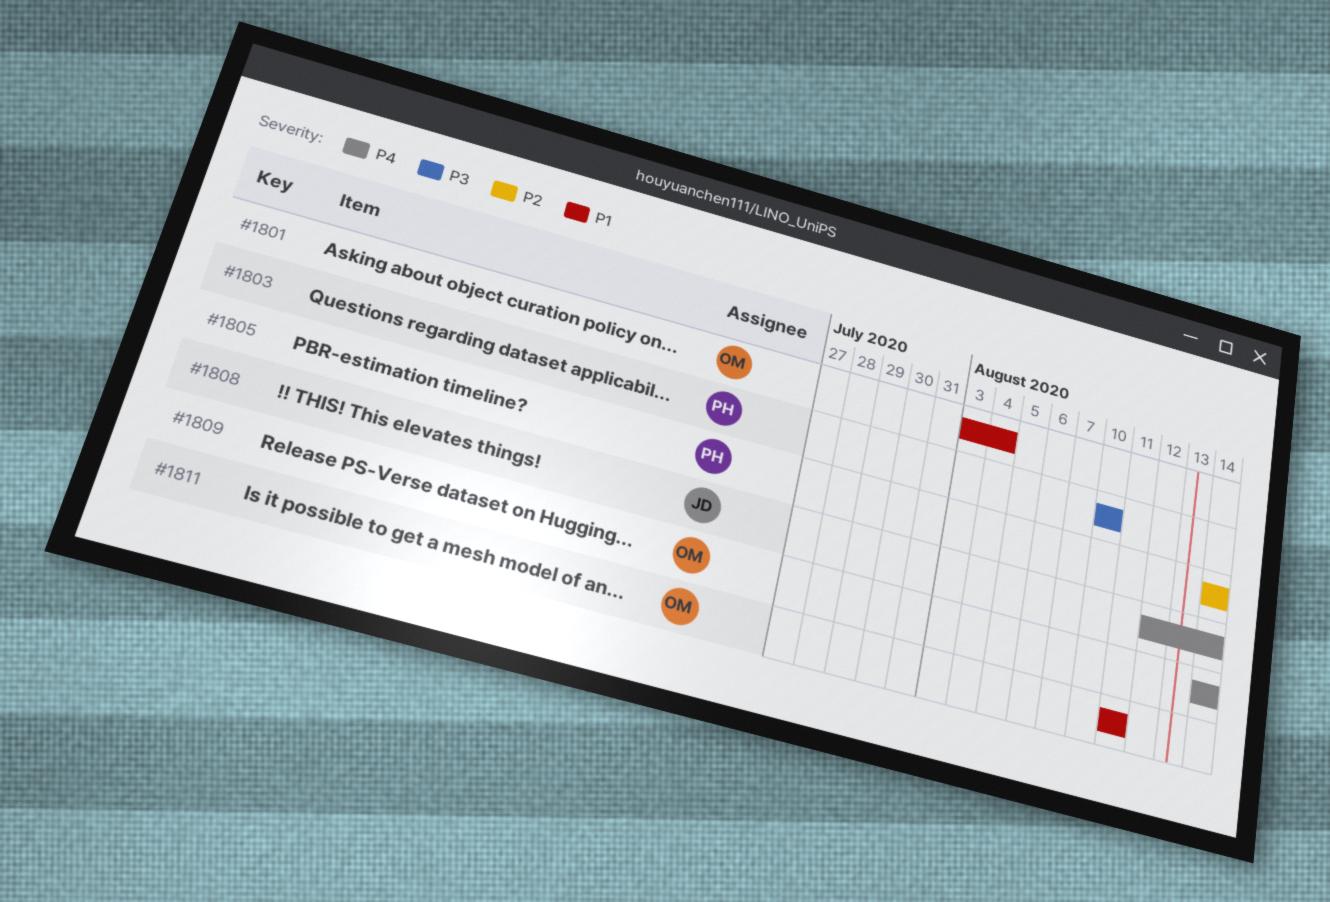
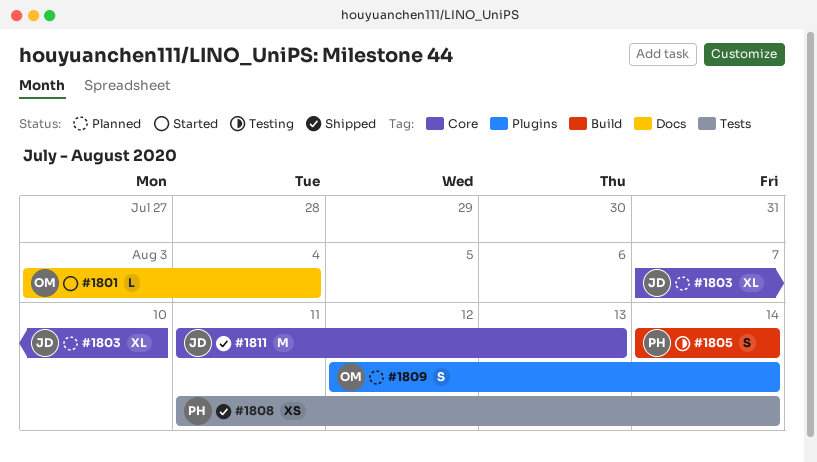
#1803, owner: PH -> JD
#1803, start: Aug 10 -> Aug 7
#1808, owner: JD -> PH
#1808, start: Aug 12 -> Aug 11
#1809, start: Aug 14 -> Aug 12
#1811, owner: OM -> JD
#1811, due: Aug 11 -> Aug 13

